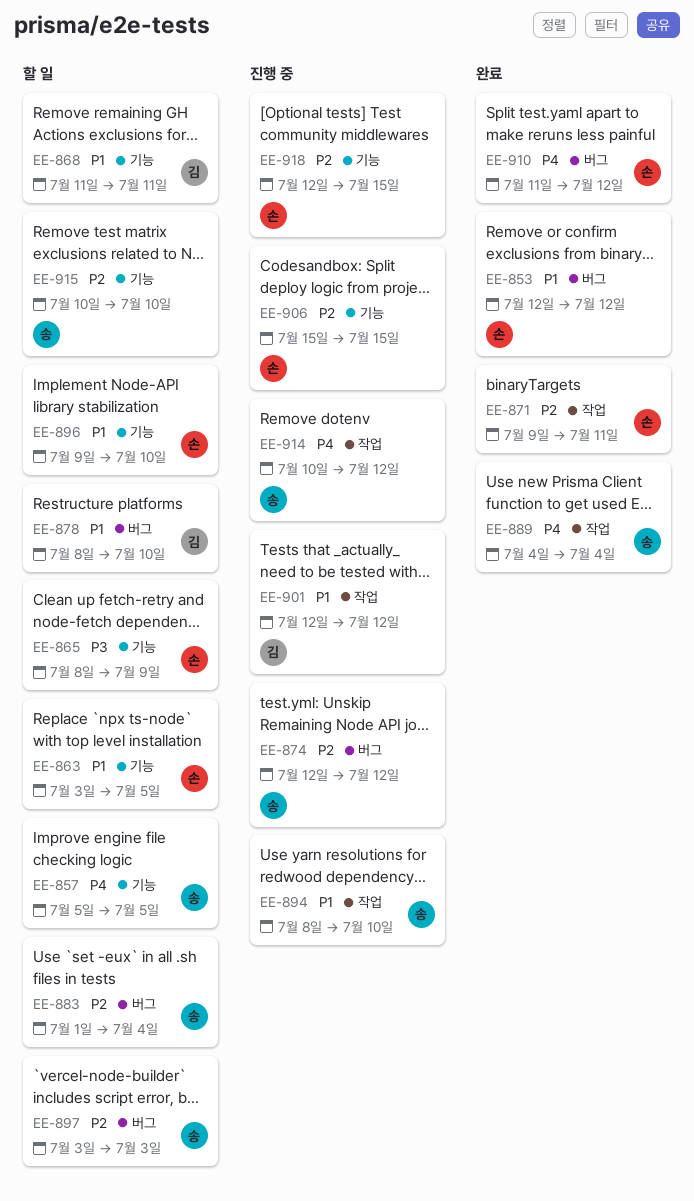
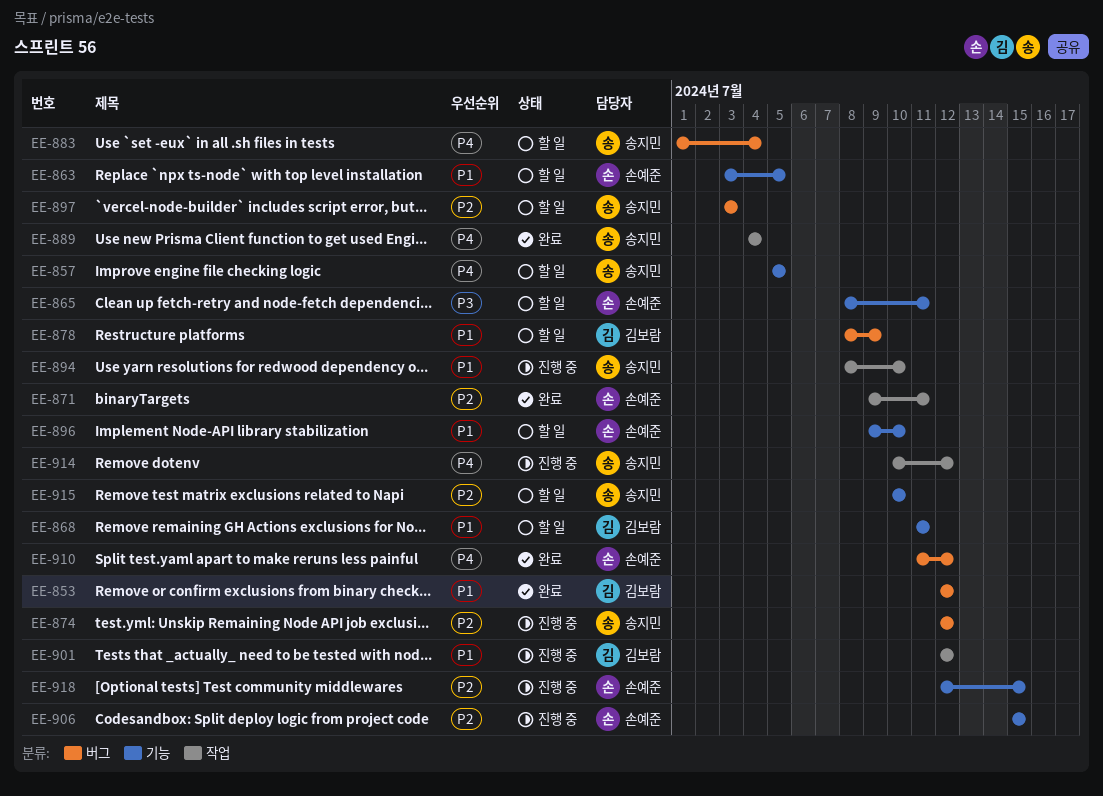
EE-853, owner: 손예준 -> 김보람
EE-865, due: Jul 9 -> Jul 11
EE-878, due: Jul 10 -> Jul 9
EE-883, priority: P2 -> P4

